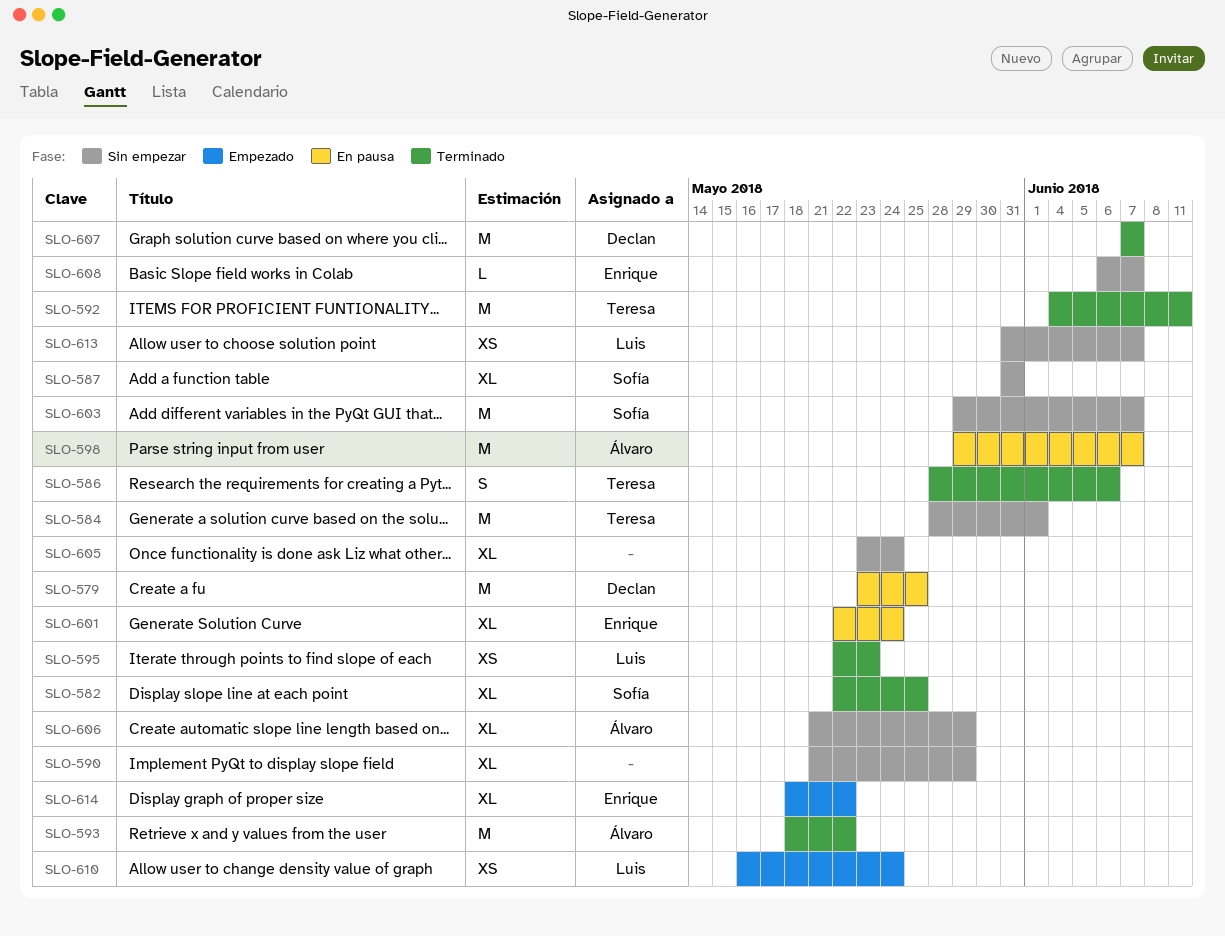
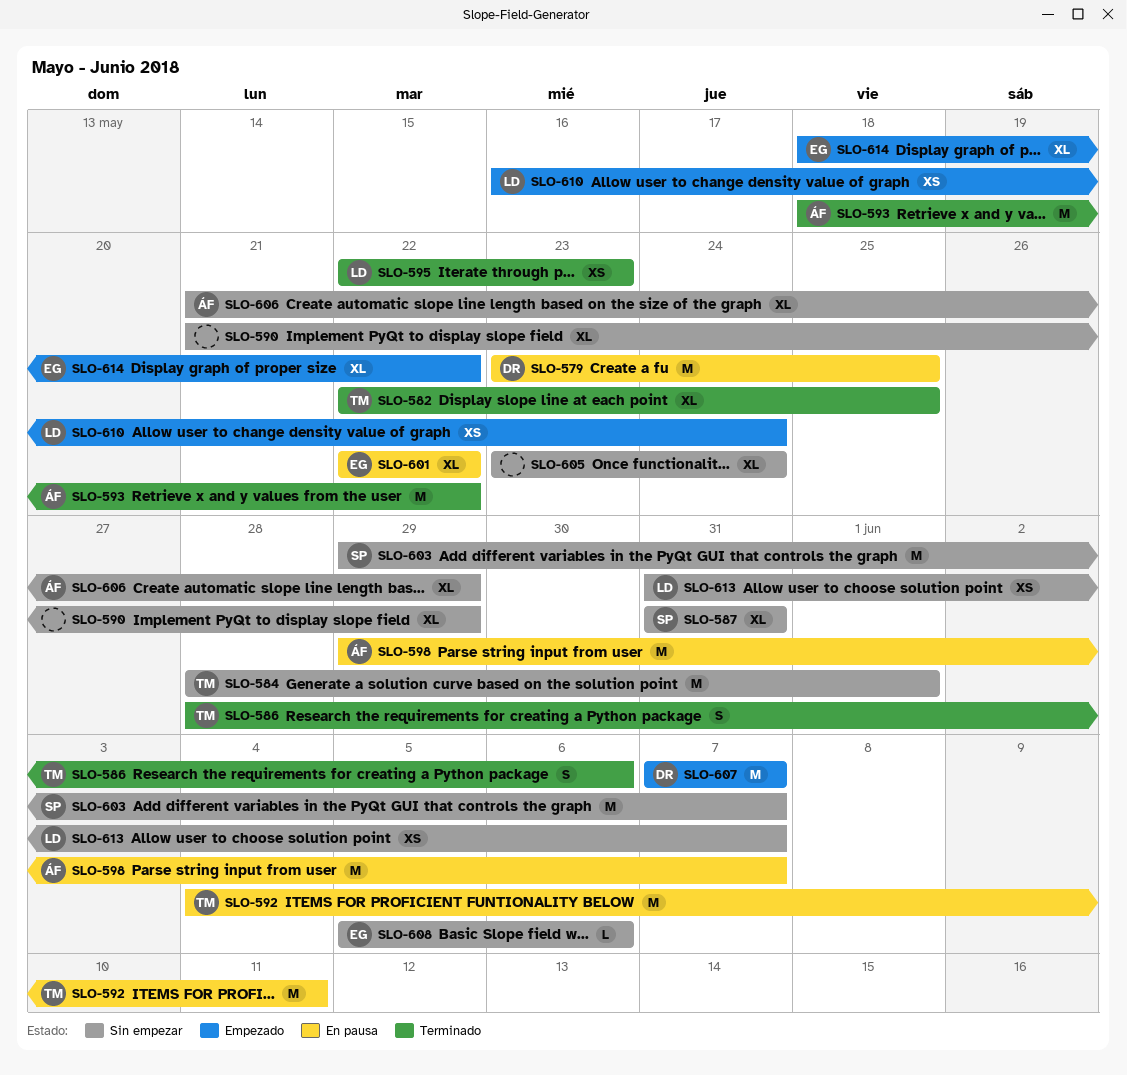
SLO-582, owner: Sofía -> Teresa
SLO-592, status: Terminado -> En pausa
SLO-601, due: May 24 -> May 22
SLO-607, status: Terminado -> Empezado
SLO-608, start: Jun 6 -> Jun 5
SLO-608, due: Jun 7 -> Jun 6

